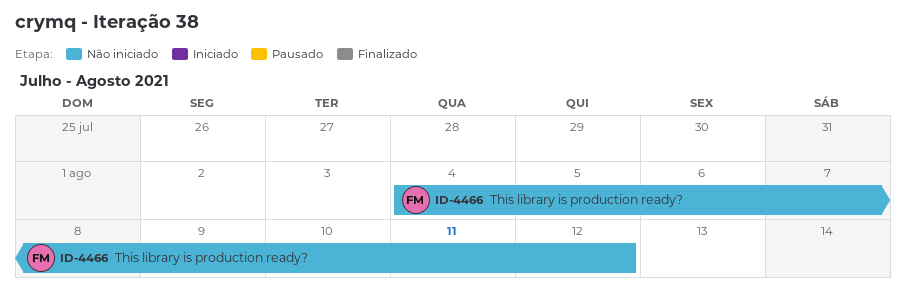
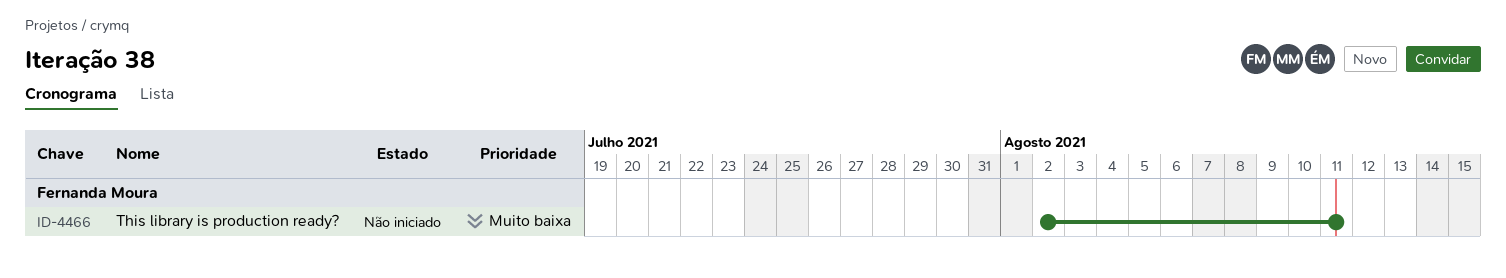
ID-4466, start: Aug 4 -> Aug 2
ID-4466, due: Aug 12 -> Aug 11

